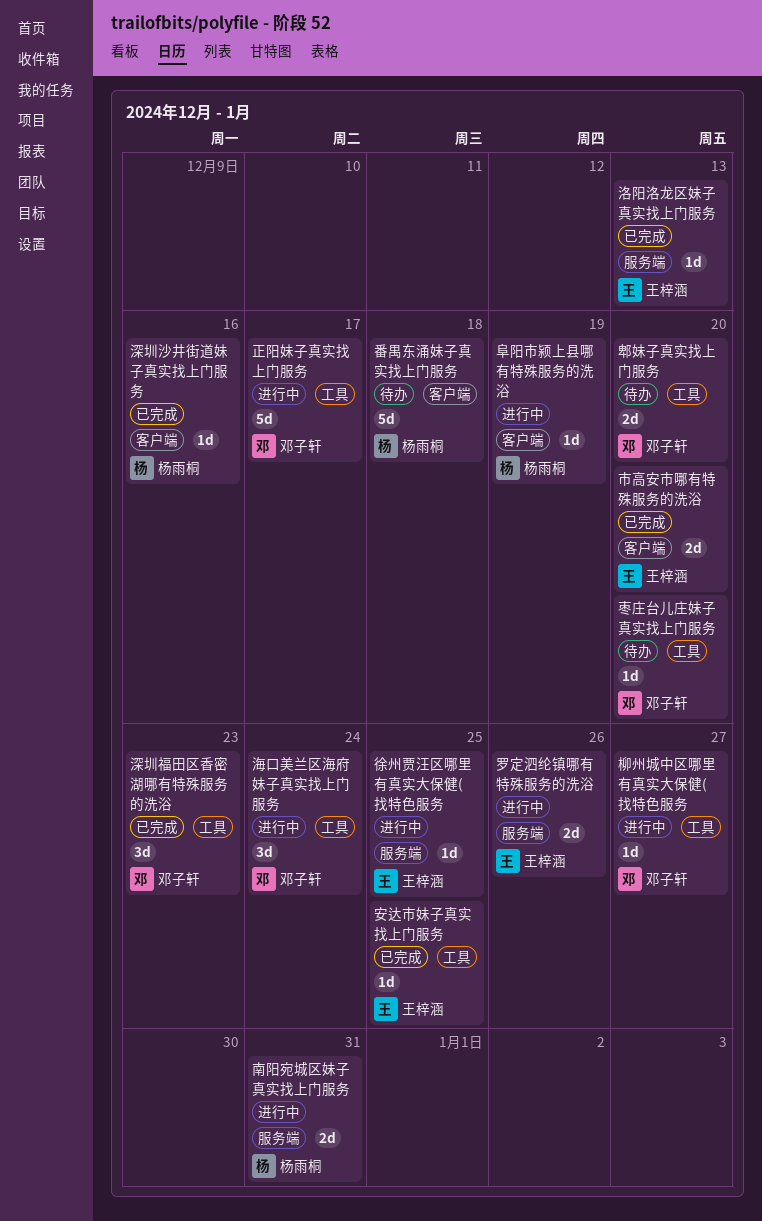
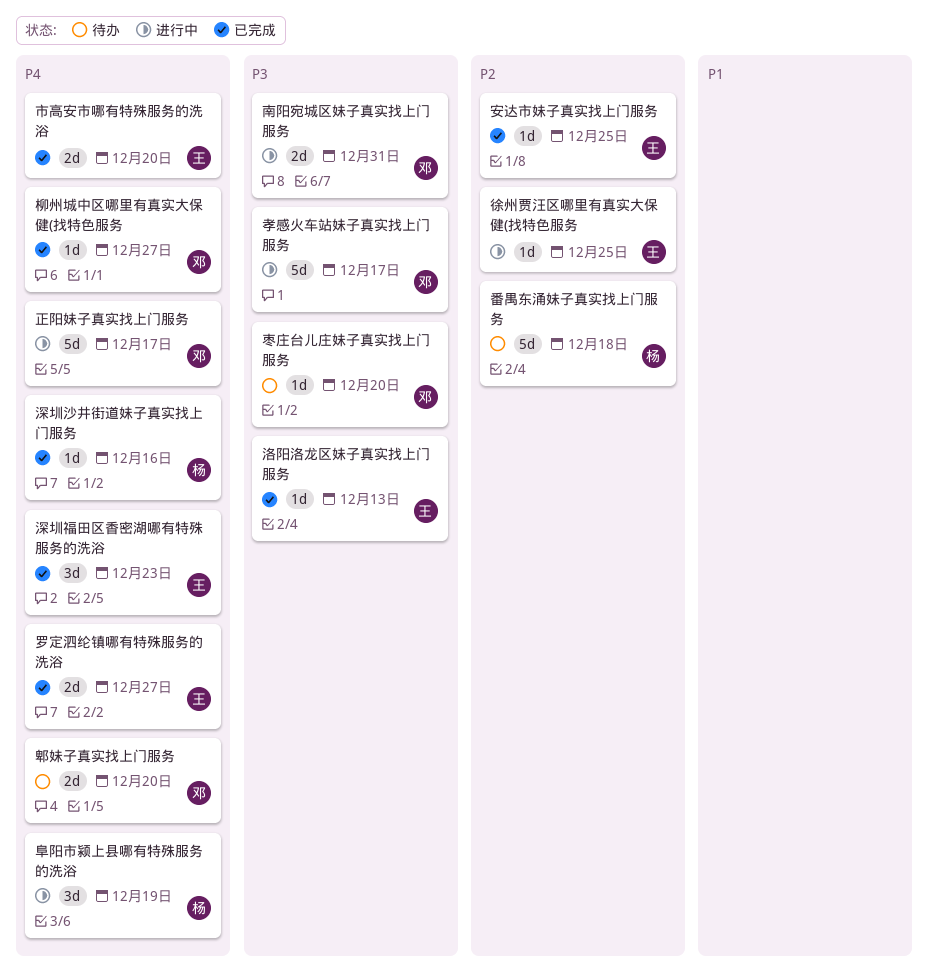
南阳宛城区妹子真实找上门服务, owner: 杨雨桐 -> 邓子轩
孝感火车站妹子真实找上门服务: none -> present
柳州城中区哪里有真实大保健(找特色服务, status: 进行中 -> 已完成
海口美兰区海府妹子真实找上门服务: present -> none
深圳福田区香密湖哪有特殊服务的洗浴, owner: 邓子轩 -> 王梓涵
罗定泗纶镇哪有特殊服务的洗浴, status: 进行中 -> 已完成
罗定泗纶镇哪有特殊服务的洗浴, due: Dec 26 -> Dec 27
阜阳市颍上县哪有特殊服务的洗浴, estimate: 1d -> 3d

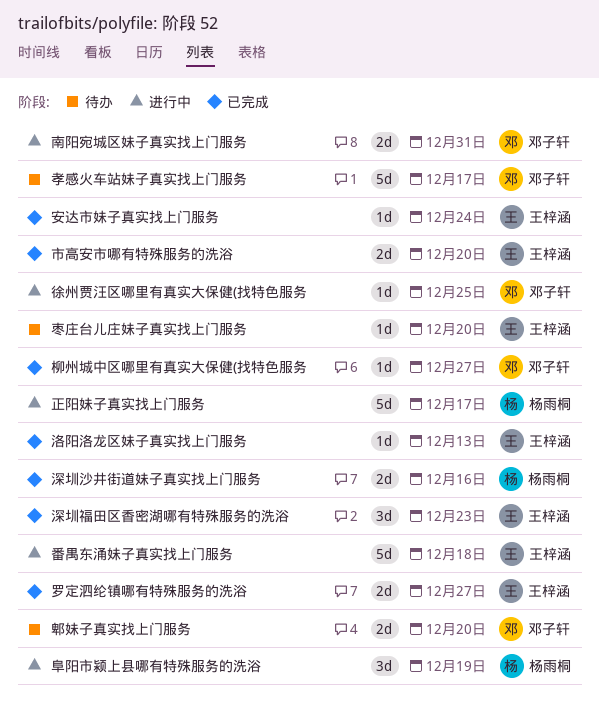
孝感火车站妹子真实找上门服务, status: 进行中 -> 待办
安达市妹子真实找上门服务, due: Dec 25 -> Dec 24
徐州贾汪区哪里有真实大保健(找特色服务, owner: 王梓涵 -> 邓子轩
枣庄台儿庄妹子真实找上门服务, owner: 邓子轩 -> 王梓涵
正阳妹子真实找上门服务, owner: 邓子轩 -> 杨雨桐
深圳沙井街道妹子真实找上门服务, estimate: 1d -> 2d
番禺东涌妹子真实找上门服务, status: 待办 -> 进行中
番禺东涌妹子真实找上门服务, owner: 杨雨桐 -> 王梓涵

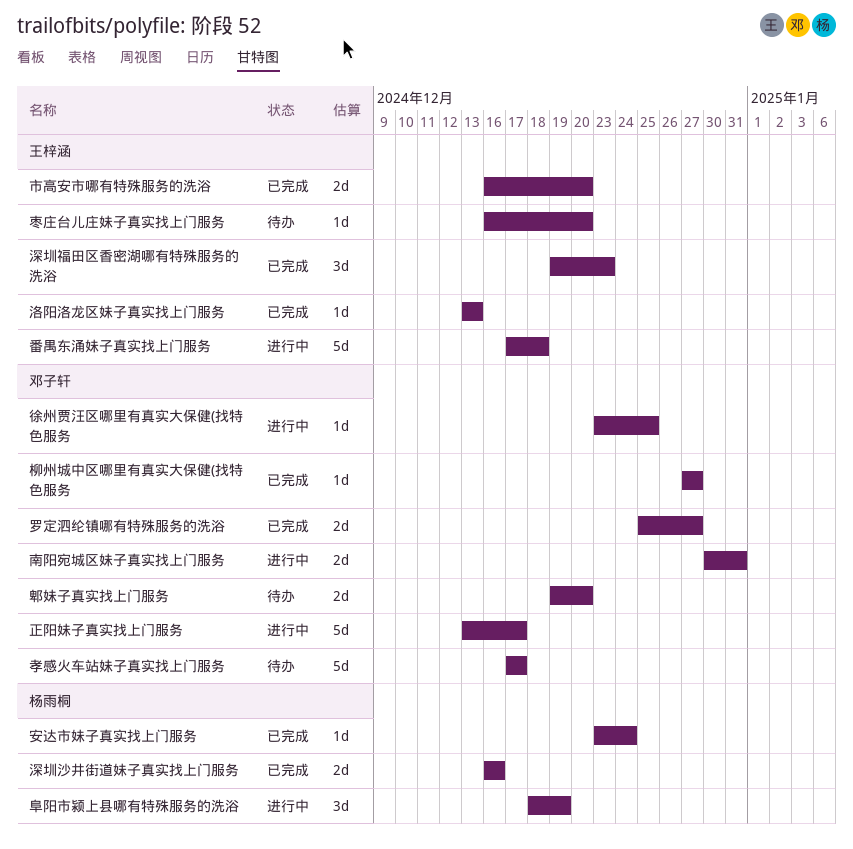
安达市妹子真实找上门服务, owner: 王梓涵 -> 杨雨桐
正阳妹子真实找上门服务, owner: 杨雨桐 -> 邓子轩
罗定泗纶镇哪有特殊服务的洗浴, owner: 王梓涵 -> 邓子轩

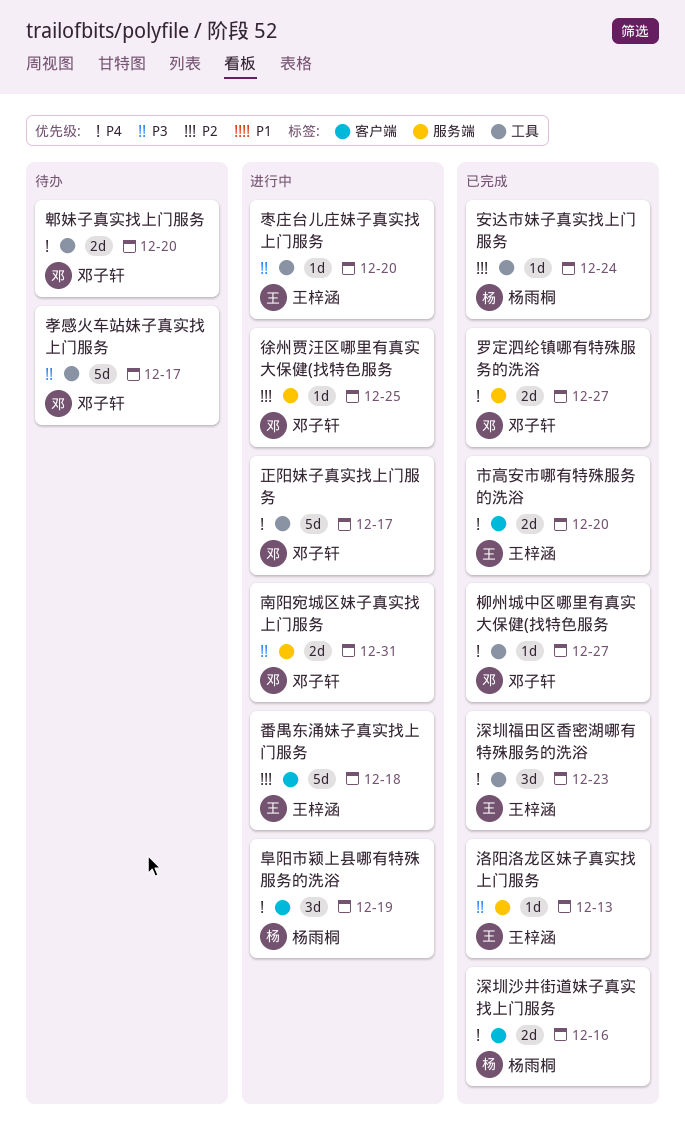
枣庄台儿庄妹子真实找上门服务, status: 待办 -> 进行中

